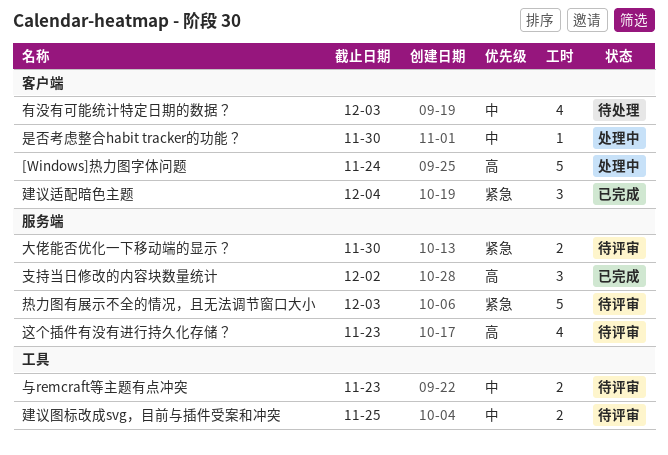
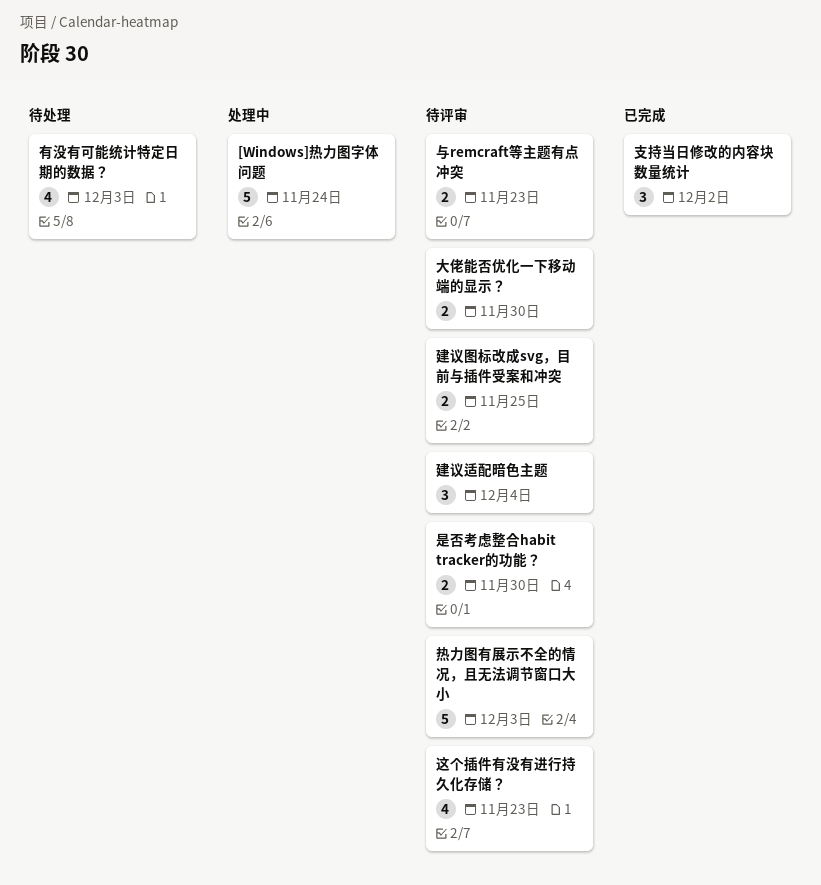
建议适配暗色主题, status: 已完成 -> 待评审
是否考虑整合habit tracker的功能？, status: 处理中 -> 待评审
是否考虑整合habit tracker的功能？, estimate: 1 -> 2

